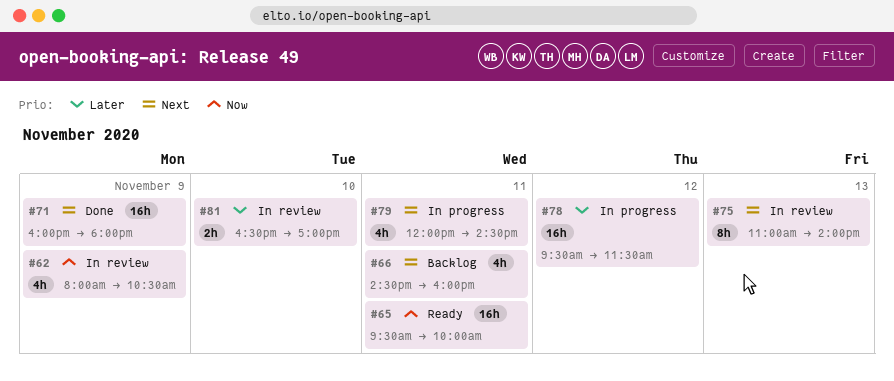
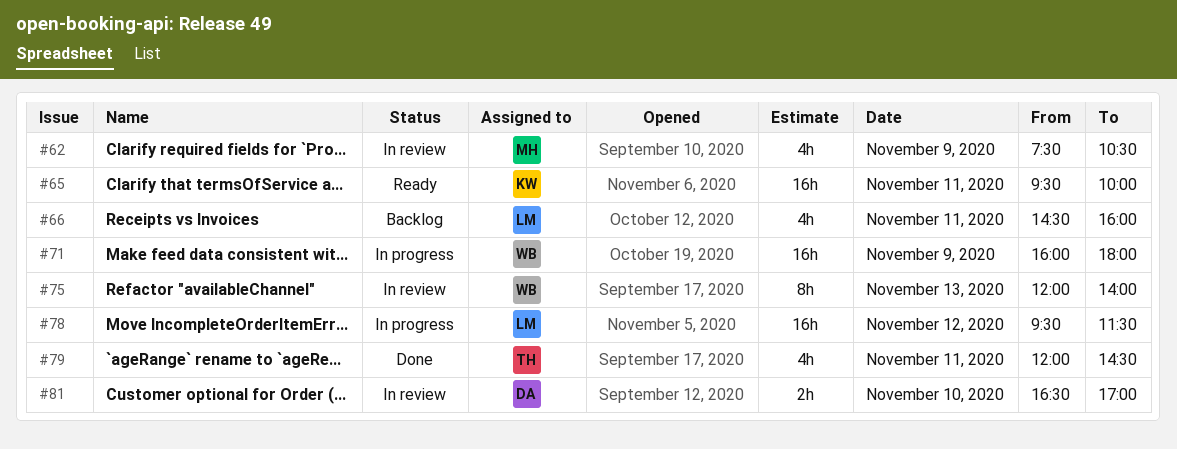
#62, begins: 08:00 -> 07:30
#71, status: Done -> In progress
#75, begins: 11:00 -> 12:00
#79, status: In progress -> Done

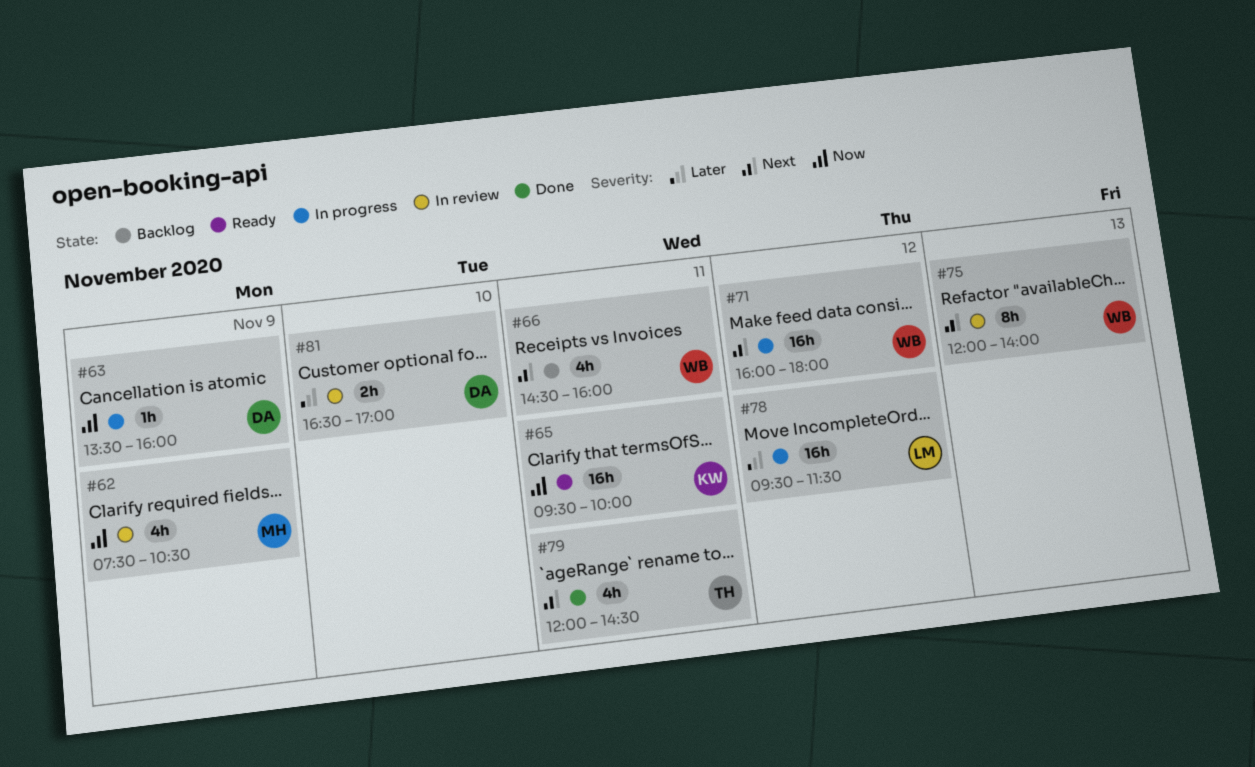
#63: none -> present
#66, owner: LM -> WB
#71, day: Nov 9 -> Nov 12

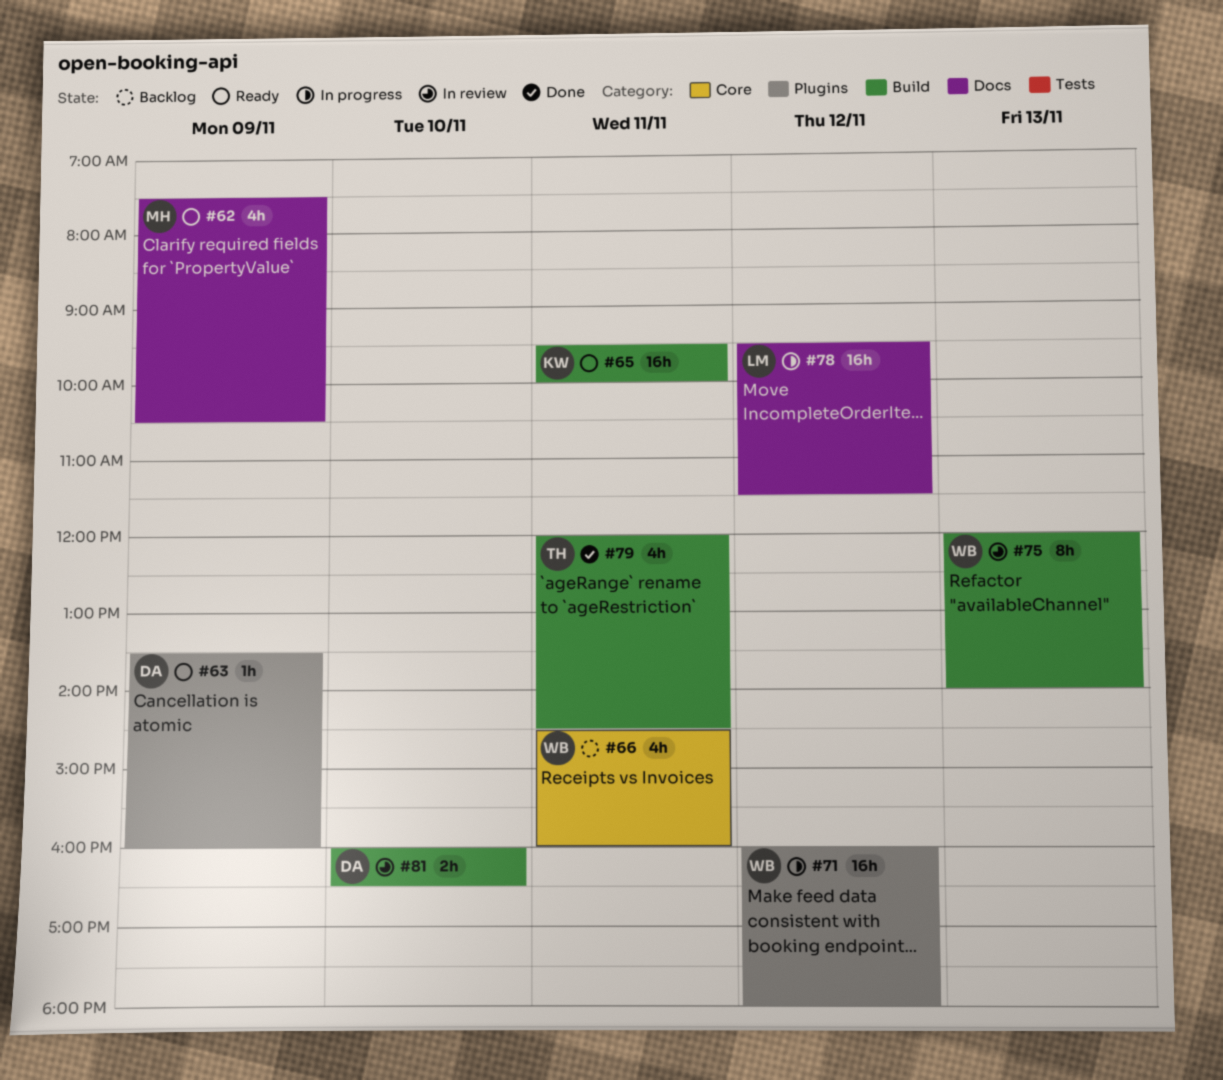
#62, status: In review -> Ready
#63, status: In progress -> Ready
#81, begins: 16:30 -> 16:00
#81, ends: 17:00 -> 16:30

